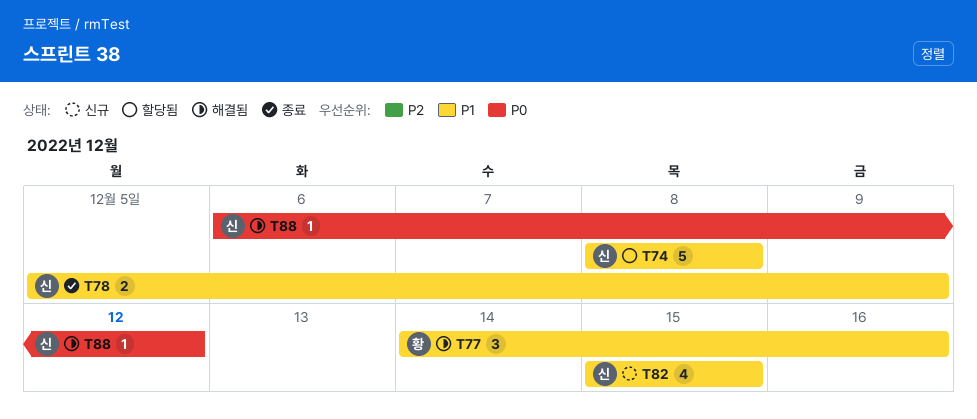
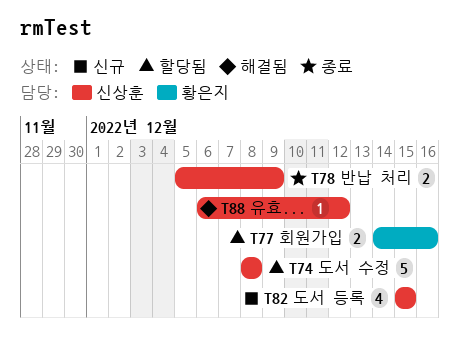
T77, status: 해결됨 -> 할당됨
T77, estimate: 3 -> 2

